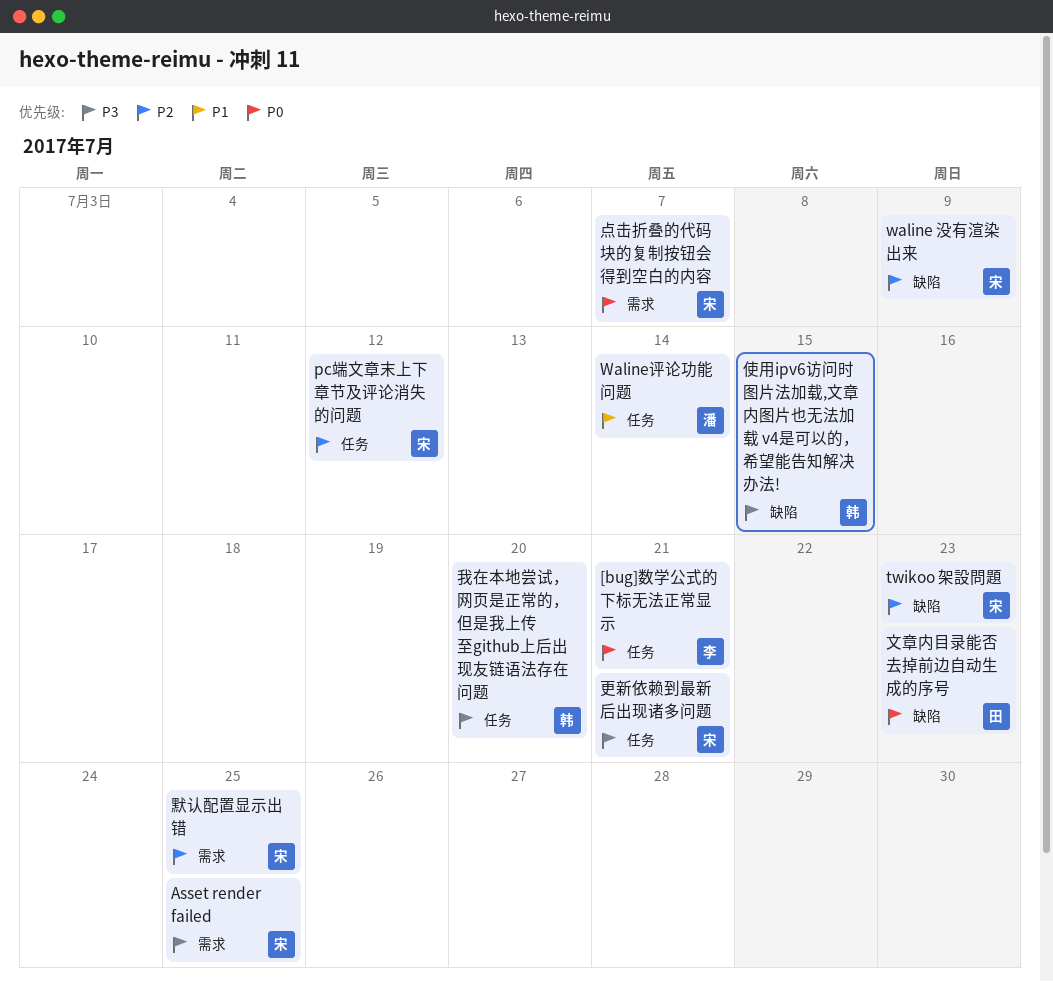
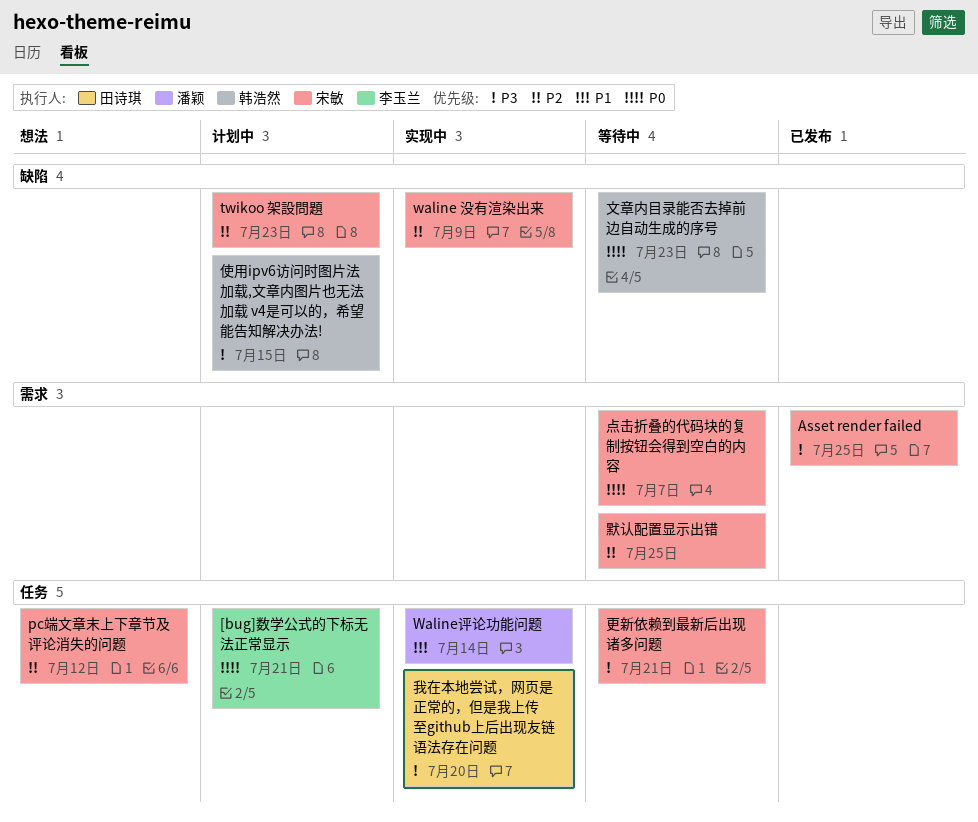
我在本地尝试，网页是正常的，但是我上传至github上后出现友链语法存在问题, owner: 韩浩然 -> 田诗琪
文章内目录能否去掉前边自动生成的序号, owner: 田诗琪 -> 韩浩然

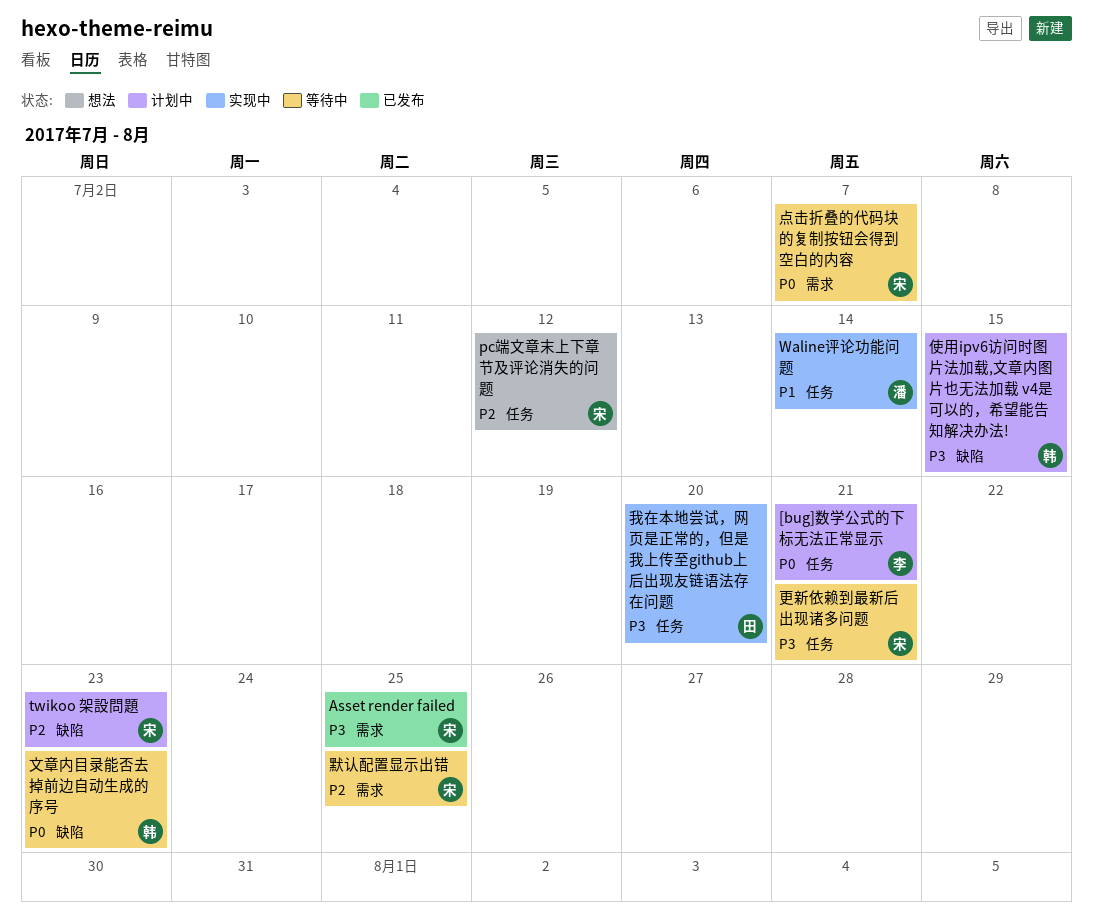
waline 没有渲染出来: present -> none

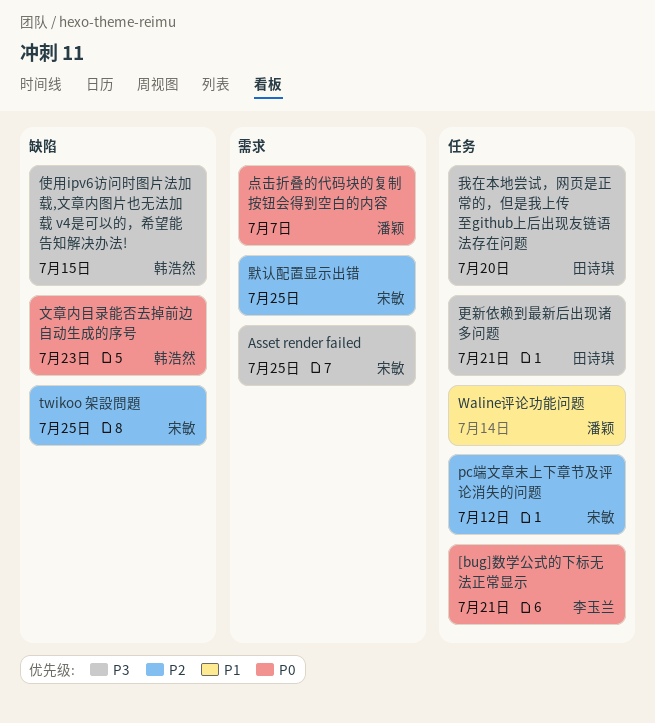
twikoo 架設問題, due: Jul 23 -> Jul 25
更新依赖到最新后出现诸多问题, owner: 宋敏 -> 田诗琪
点击折叠的代码块的复制按钮会得到空白的内容, owner: 宋敏 -> 潘颖

